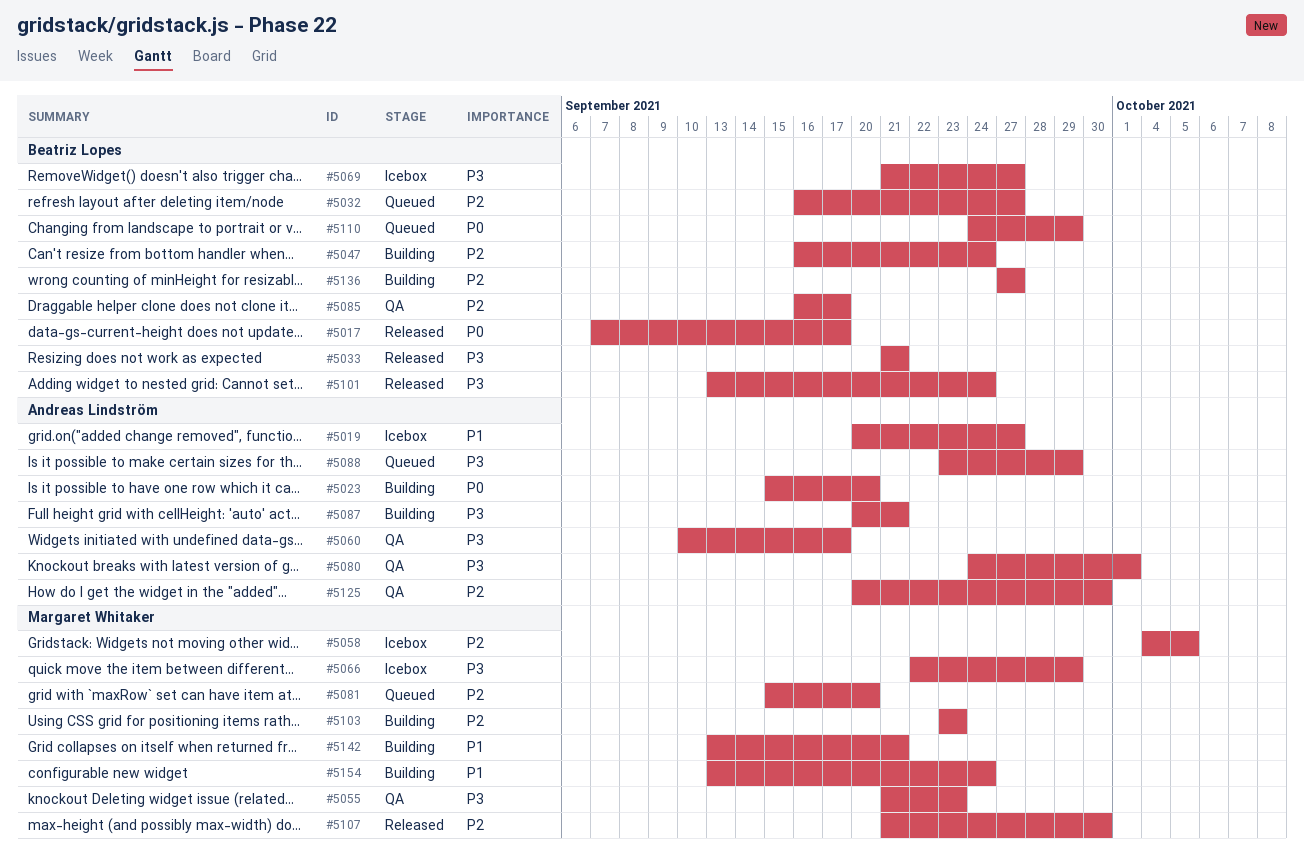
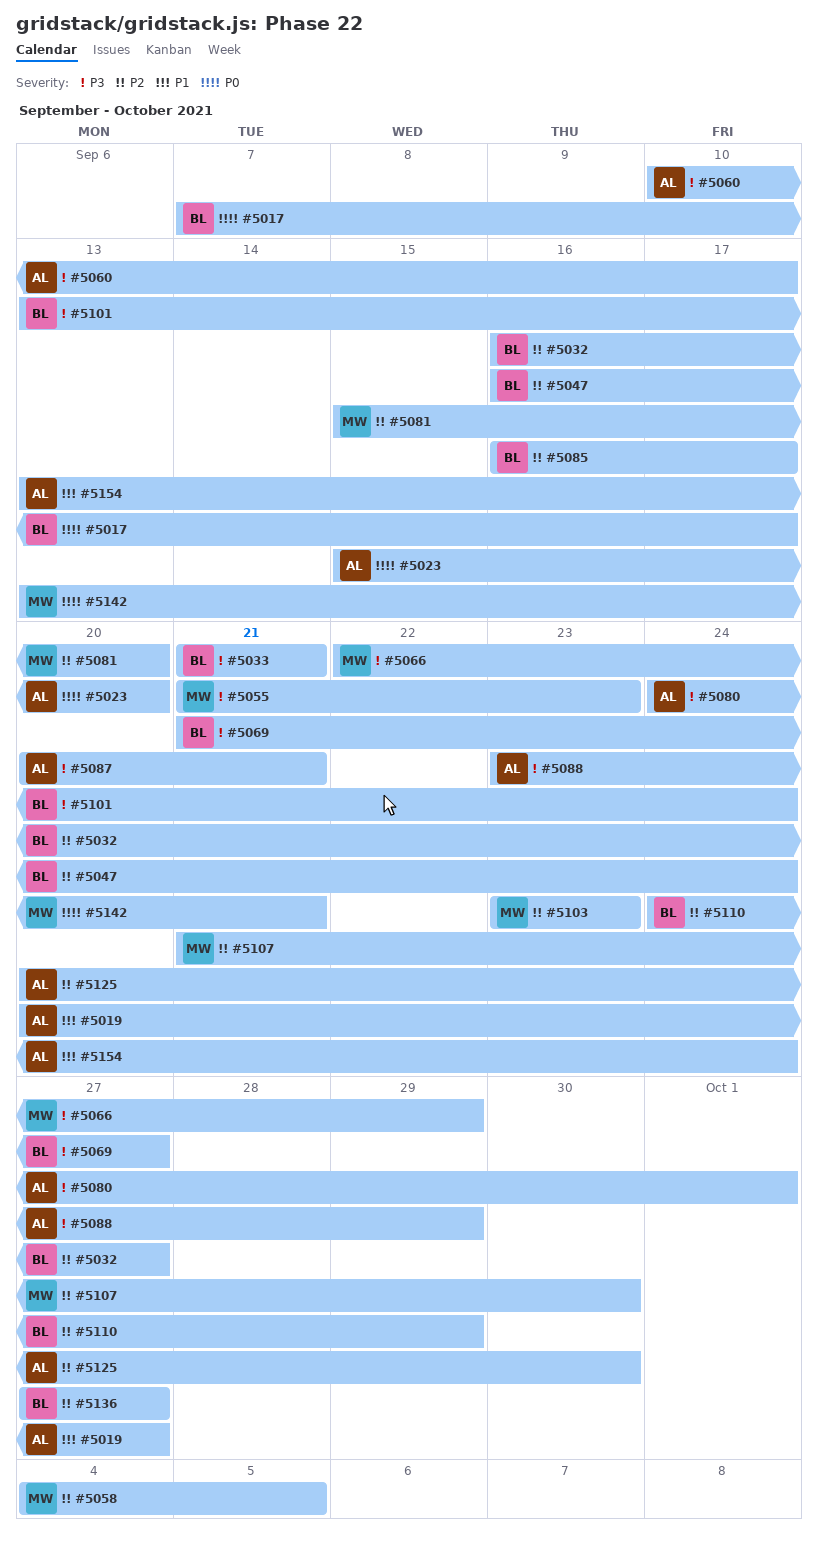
#5110, priority: P0 -> P2
#5142, priority: P1 -> P0
#5154, owner: Margaret Whitaker -> Andreas Lindström

